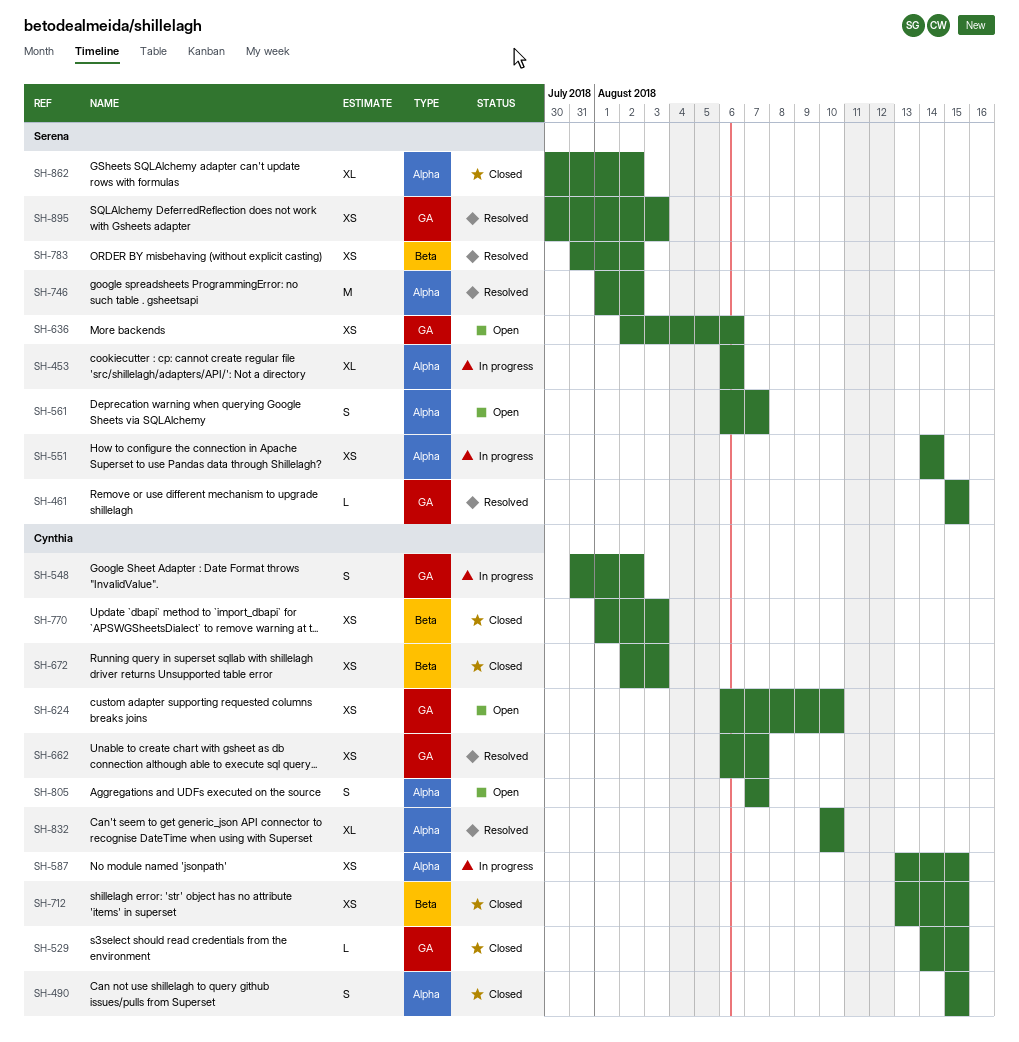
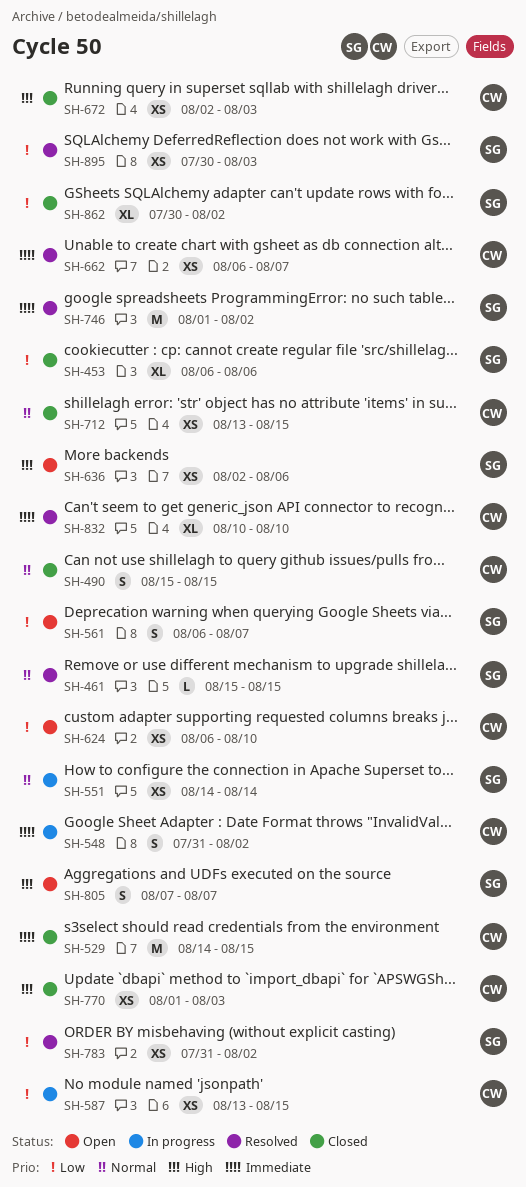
SH-453, status: In progress -> Closed
SH-529, estimate: L -> M
SH-805, owner: Cynthia -> Serena

